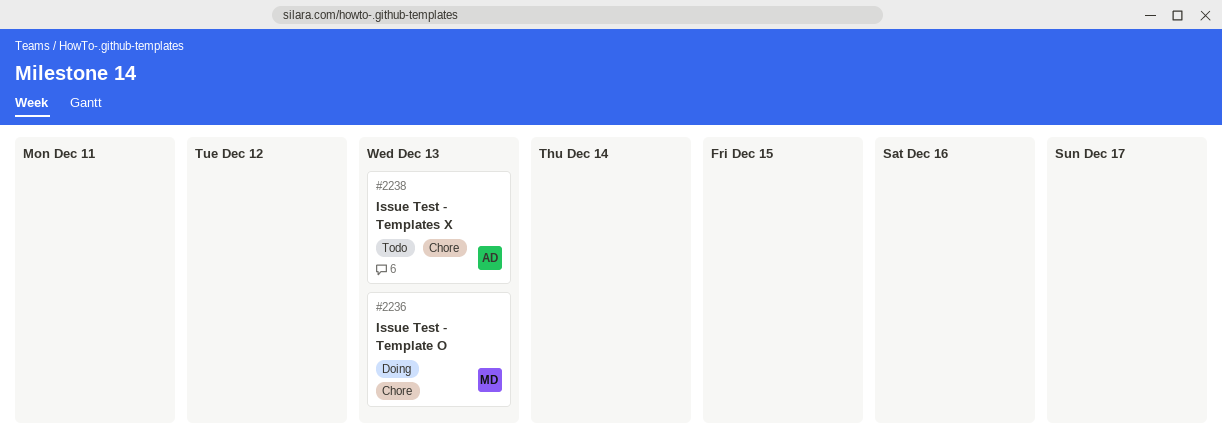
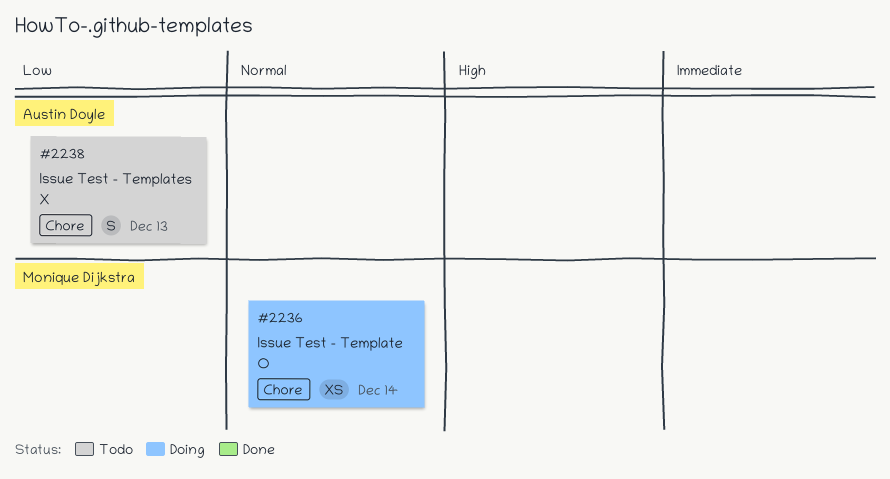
#2236, due: Dec 13 -> Dec 14

